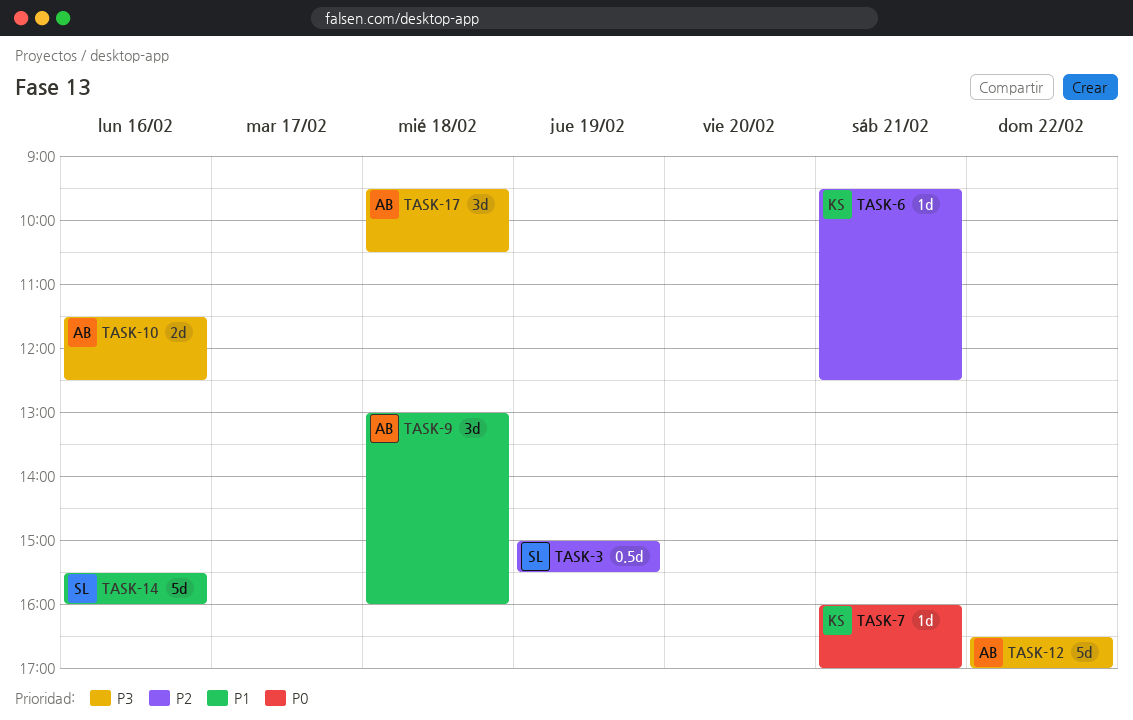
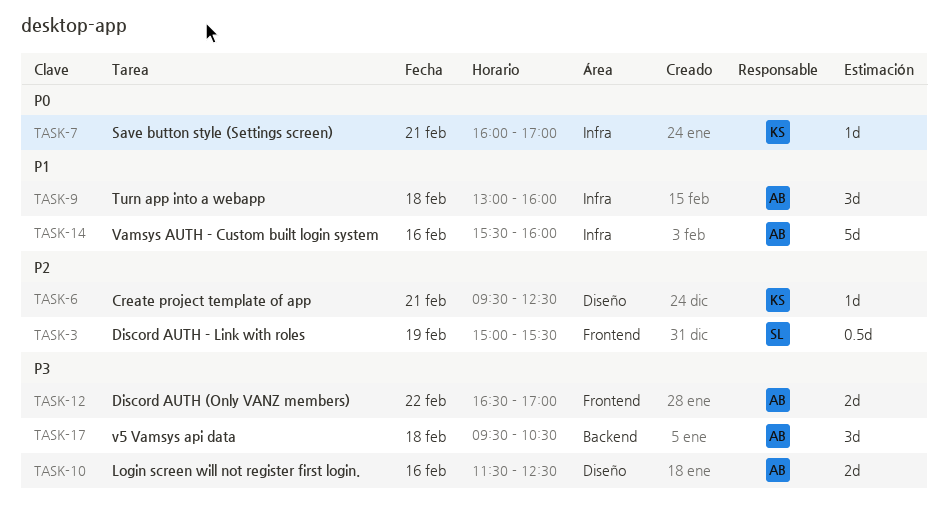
TASK-12, estimate: 5d -> 2d
TASK-14, owner: SL -> AB

